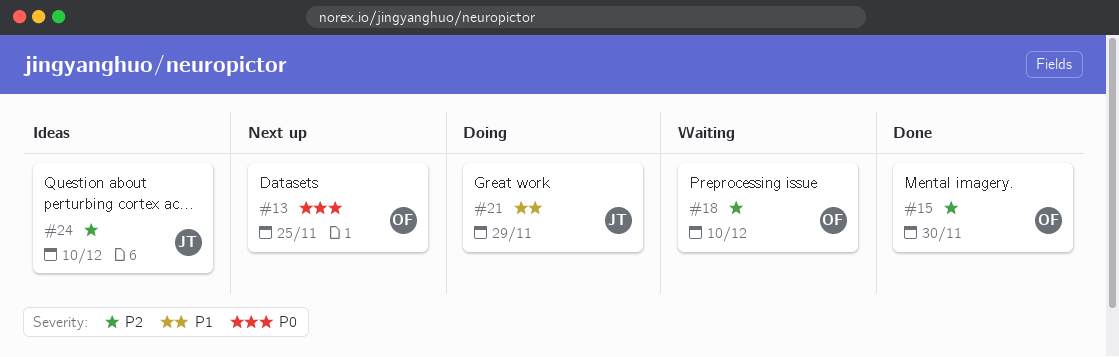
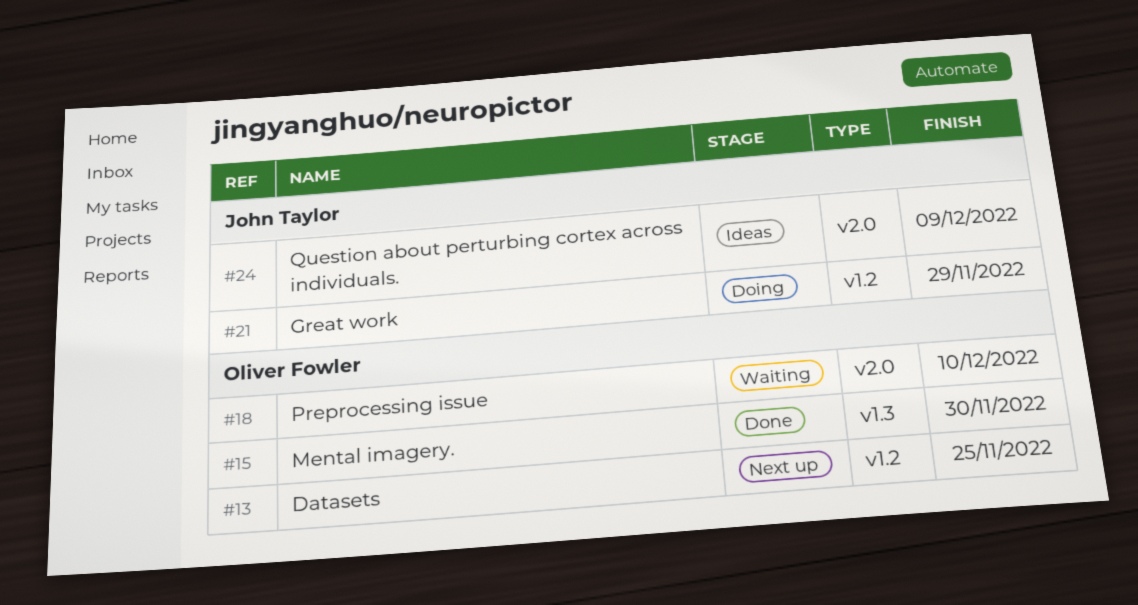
#24, due: Dec 10 -> Dec 9

